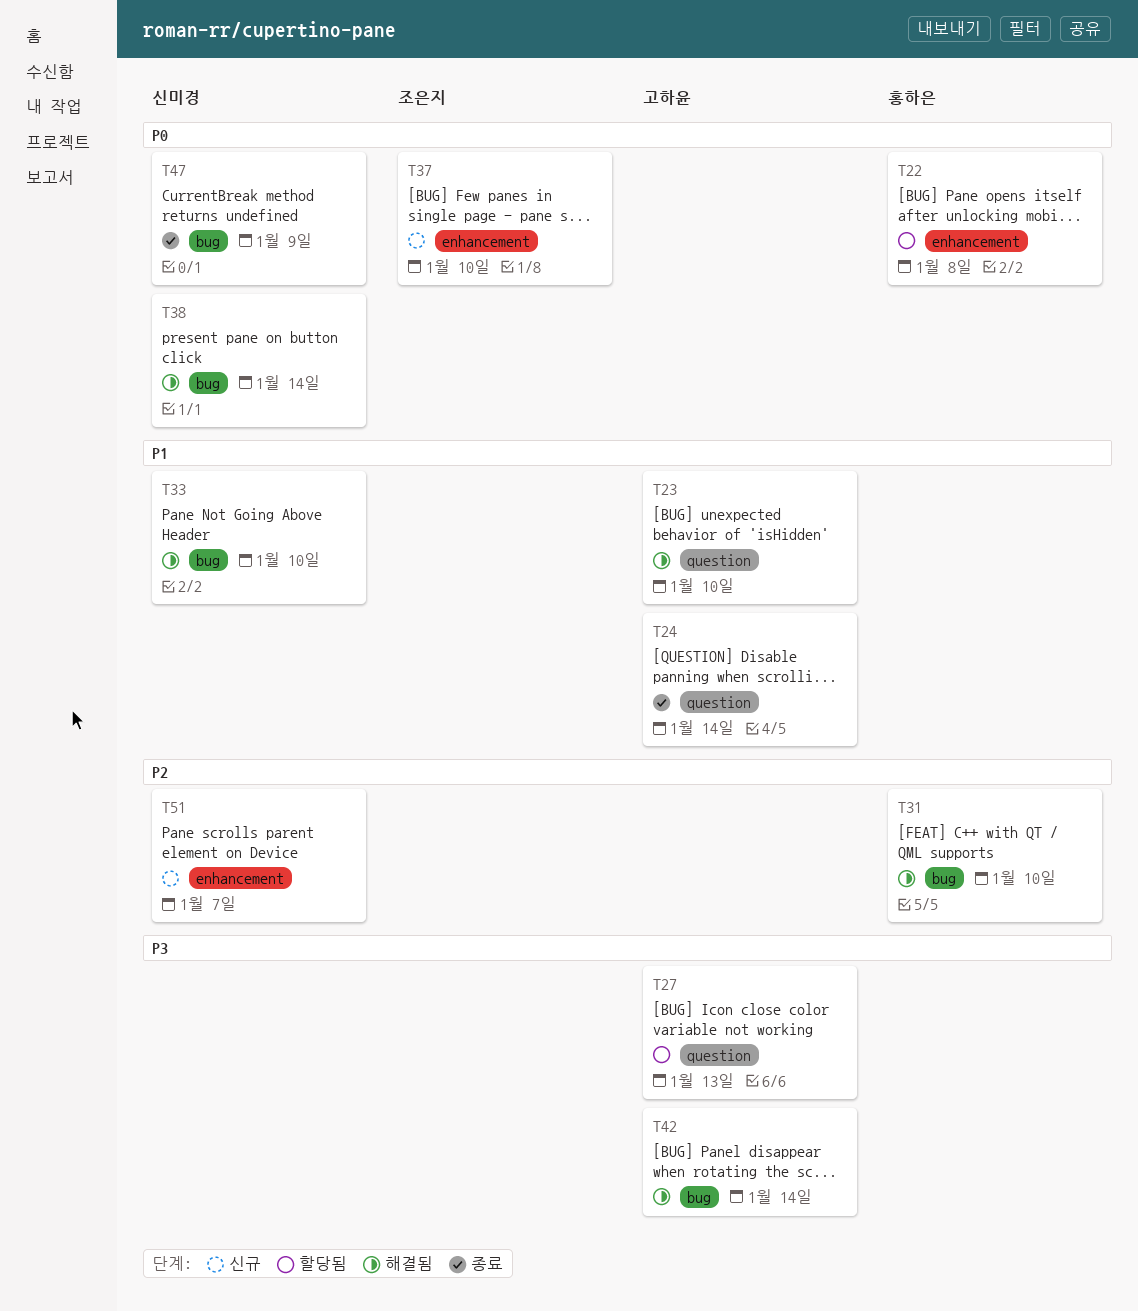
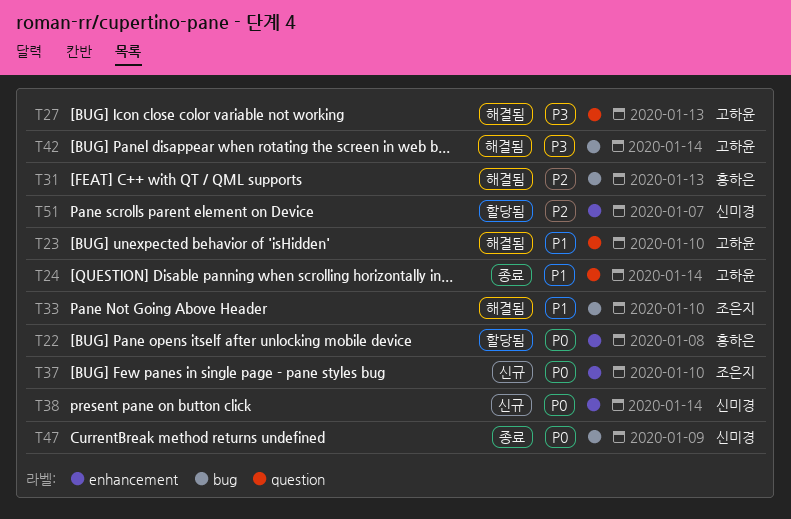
T27, status: 할당됨 -> 해결됨
T31, due: Jan 10 -> Jan 13
T33, owner: 신미경 -> 조은지
T38, status: 해결됨 -> 신규
T38, label: bug -> enhancement
T51, status: 신규 -> 할당됨

